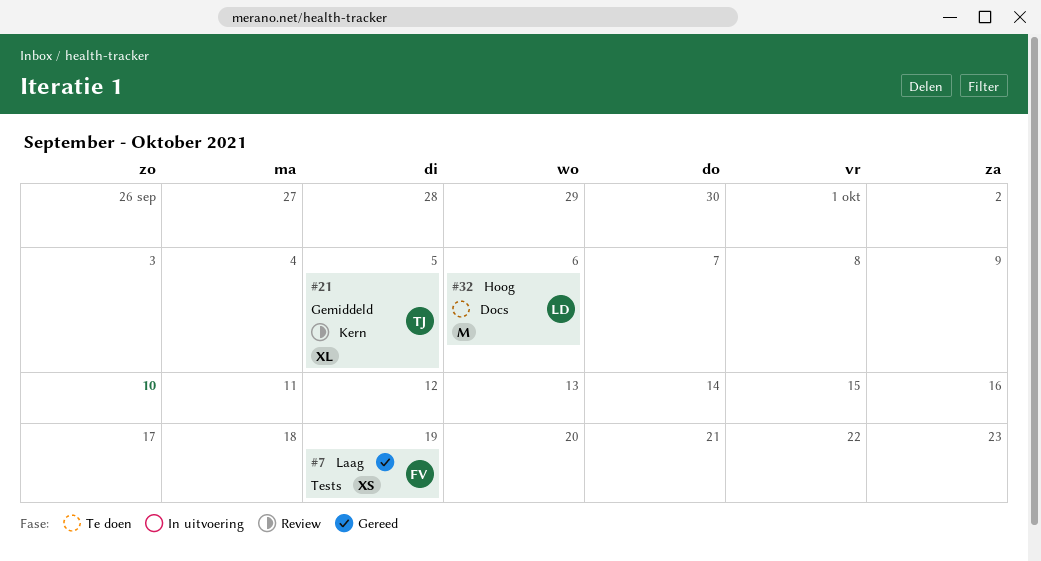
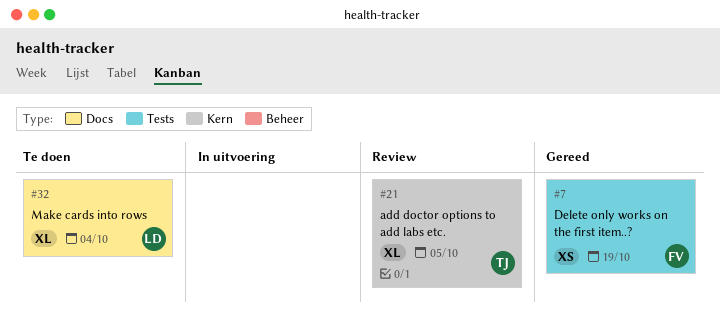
#32, estimate: M -> XL
#32, due: Oct 6 -> Oct 4

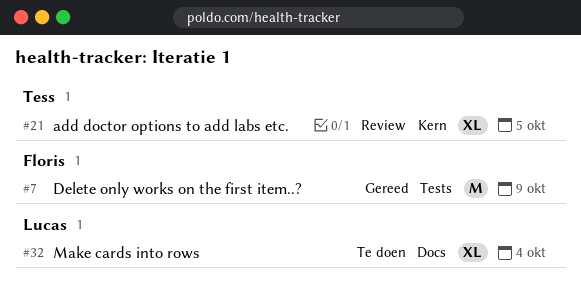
#7, estimate: XS -> M
#7, due: Oct 19 -> Oct 9

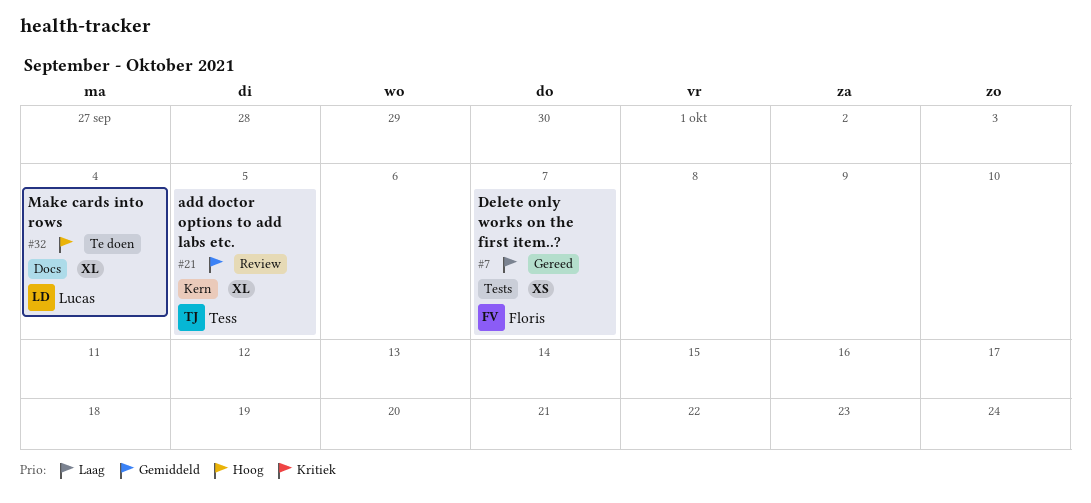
#7, estimate: M -> XS
#7, due: Oct 9 -> Oct 7

